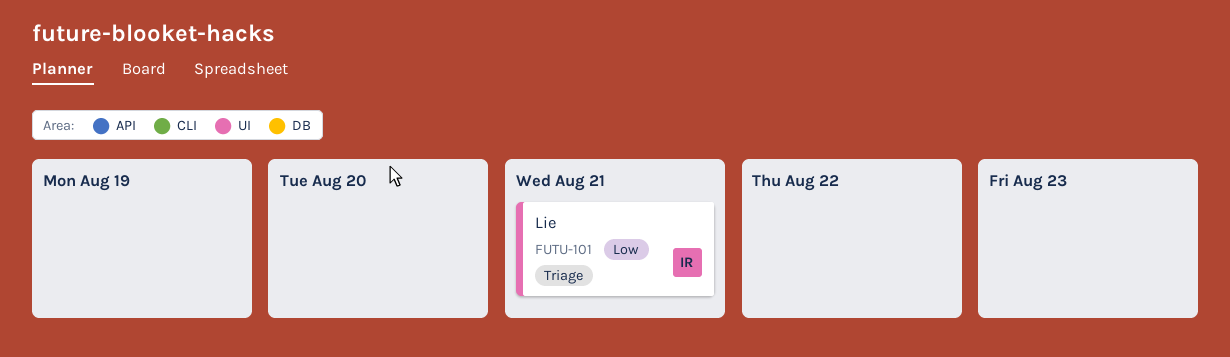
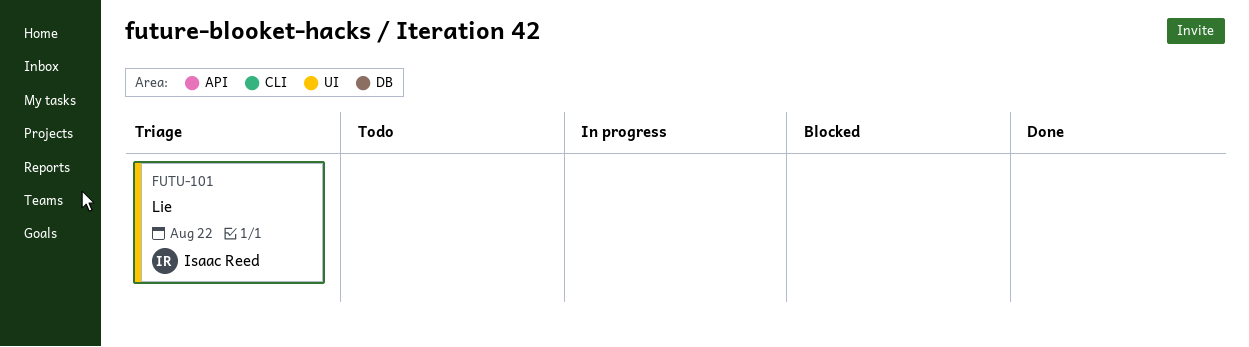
FUTU-101, due: Aug 21 -> Aug 22

